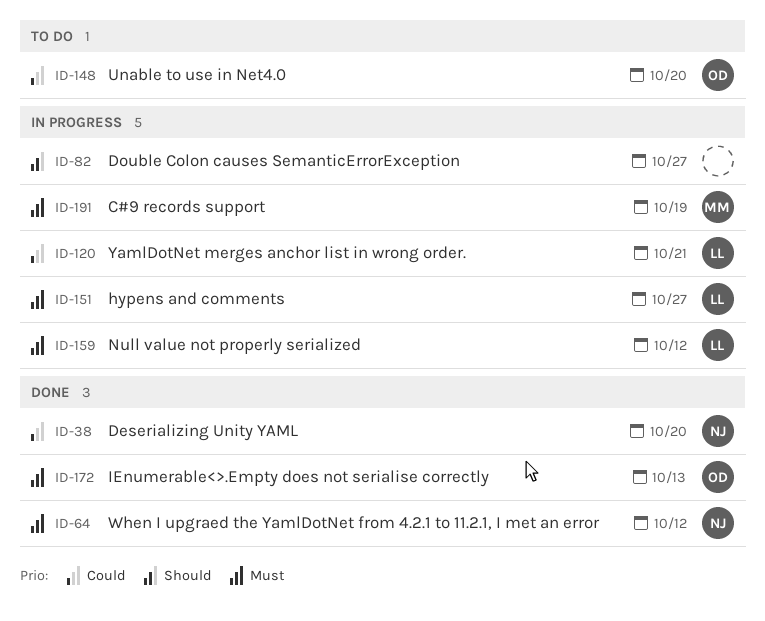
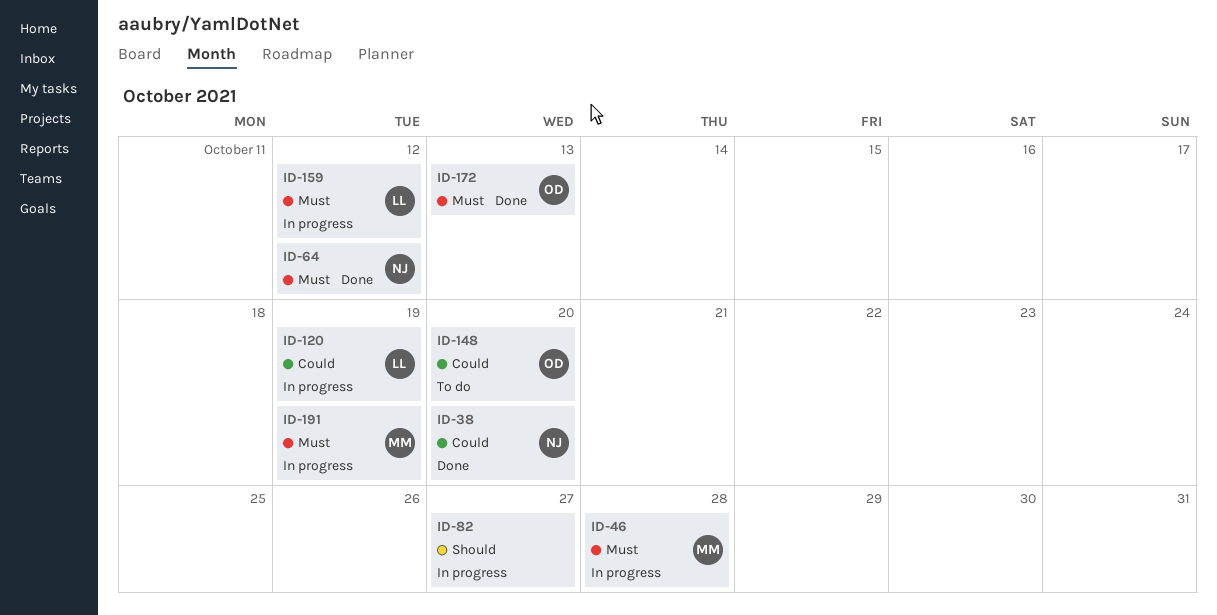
ID-46: none -> present
ID-120, due: Oct 21 -> Oct 19
ID-151: present -> none

